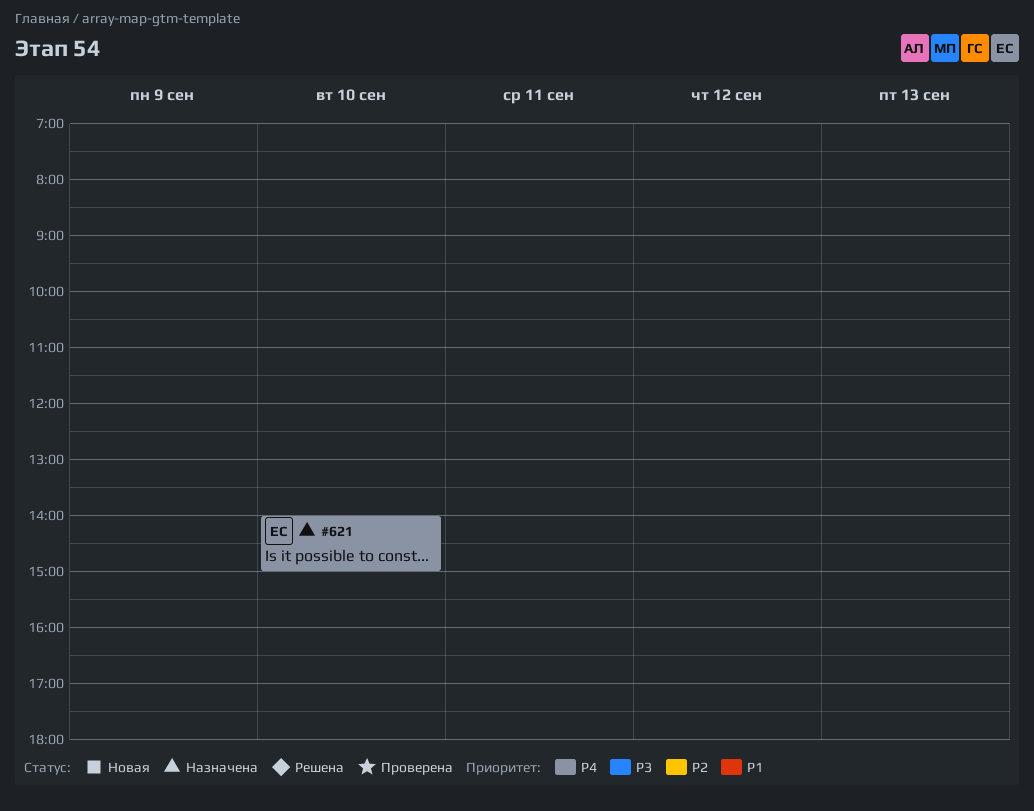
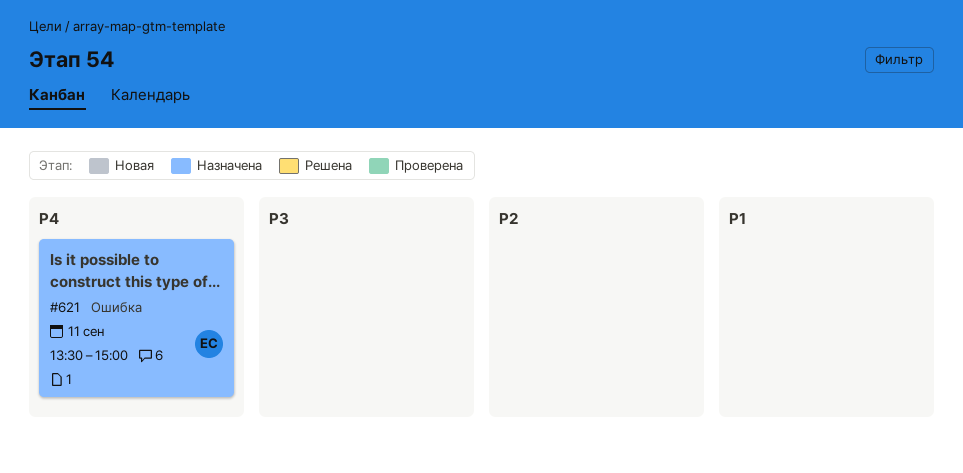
#621, day: Sep 10 -> Sep 11
#621, begins: 14:00 -> 13:30

